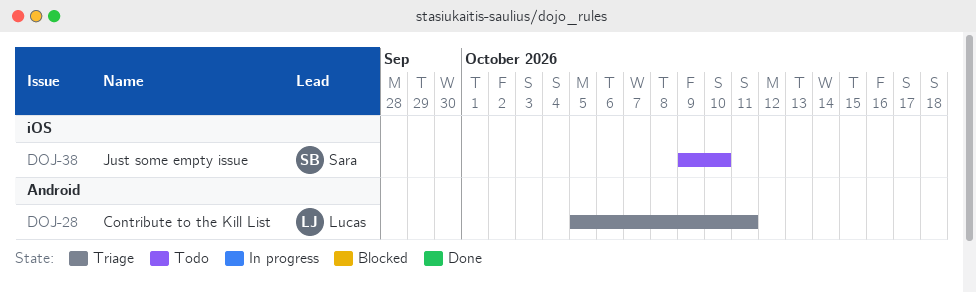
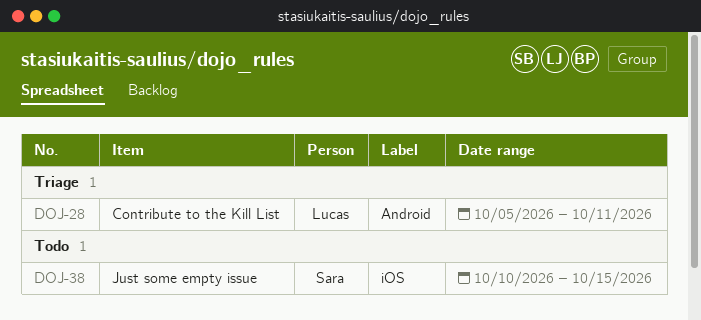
DOJ-38, start: Oct 9 -> Oct 10
DOJ-38, due: Oct 10 -> Oct 15

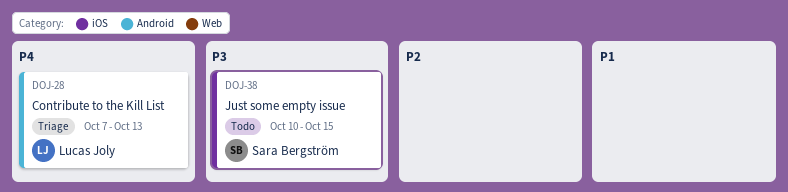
DOJ-28, start: Oct 5 -> Oct 7
DOJ-28, due: Oct 11 -> Oct 13

